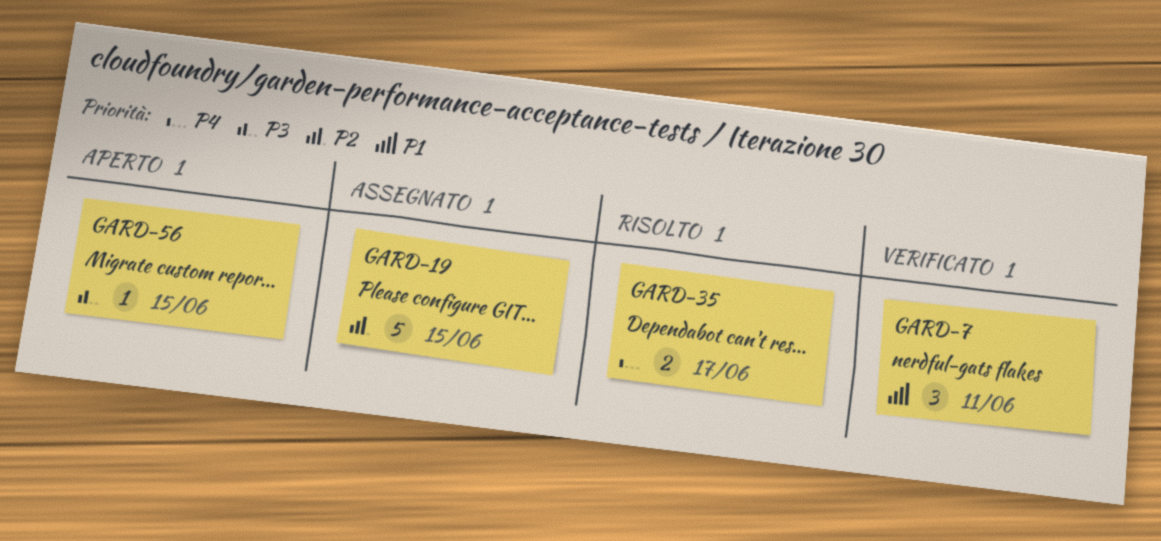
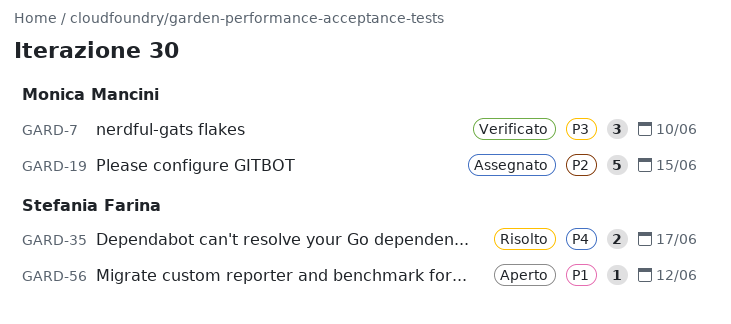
GARD-7, priority: P1 -> P3
GARD-7, due: Jun 11 -> Jun 10
GARD-56, priority: P3 -> P1
GARD-56, due: Jun 15 -> Jun 12

